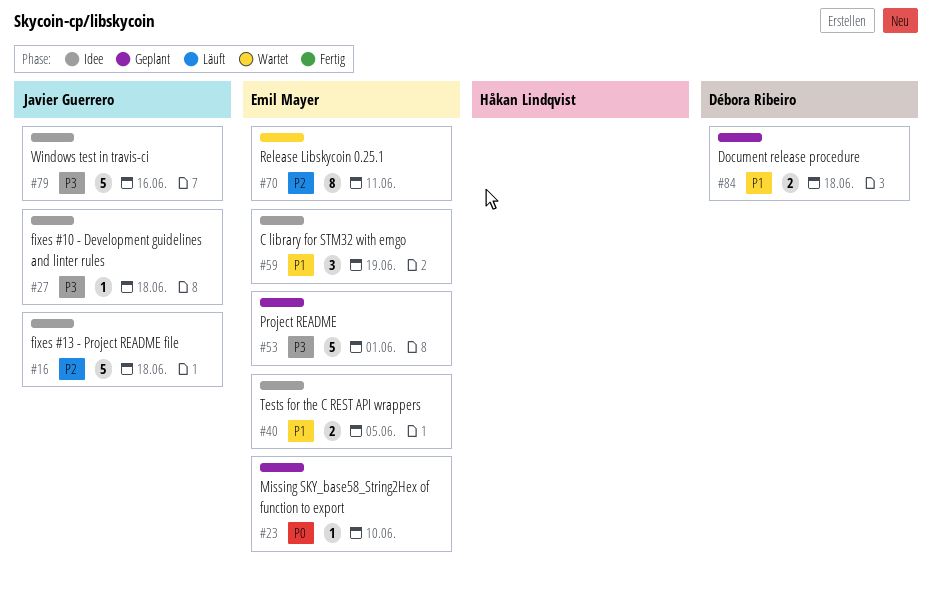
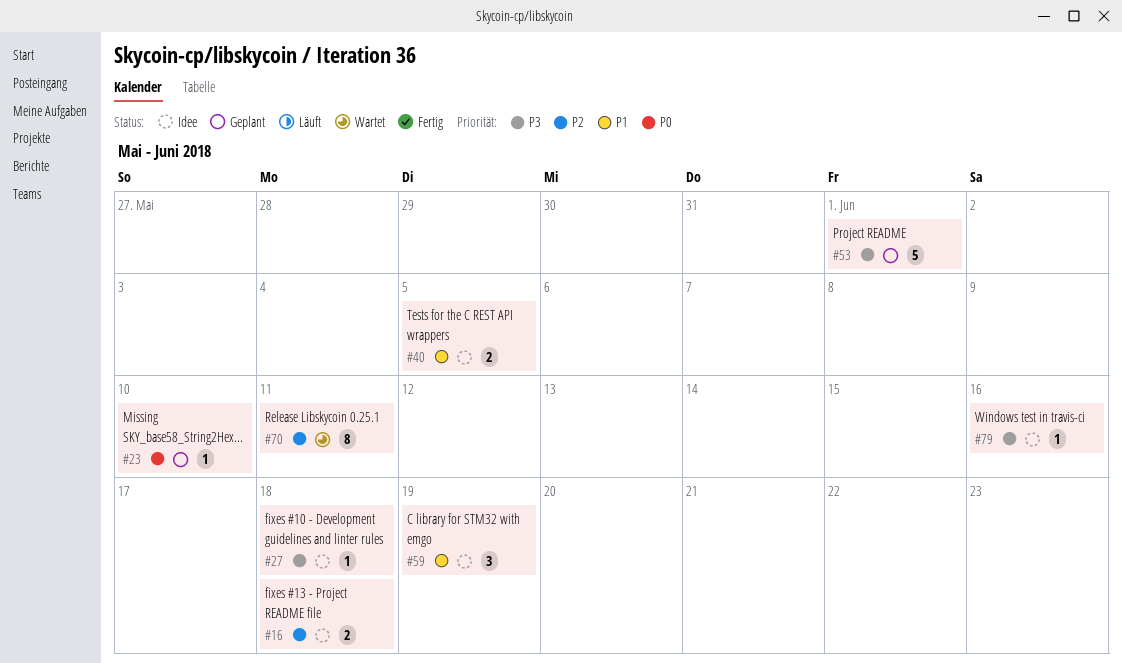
#16, estimate: 5 -> 2
#79, estimate: 5 -> 1
#84: present -> none

